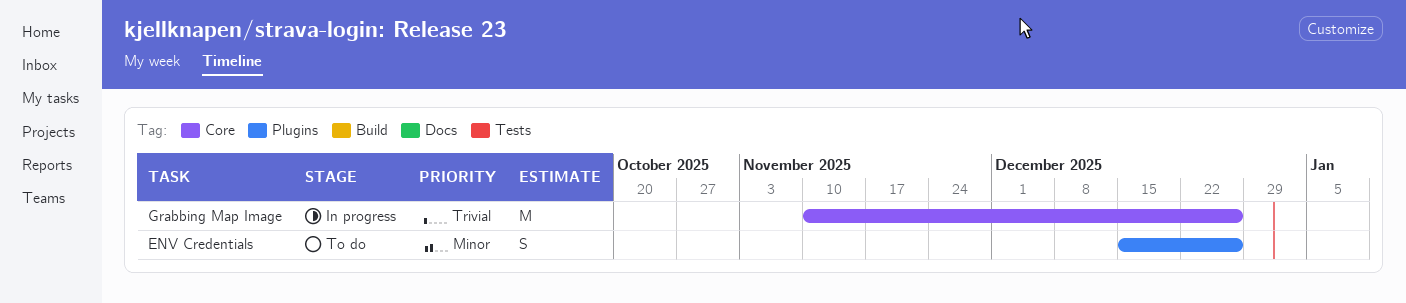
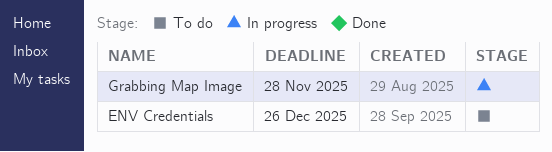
Grabbing Map Image, due: Dec 26 -> Nov 28

